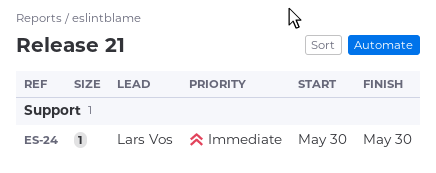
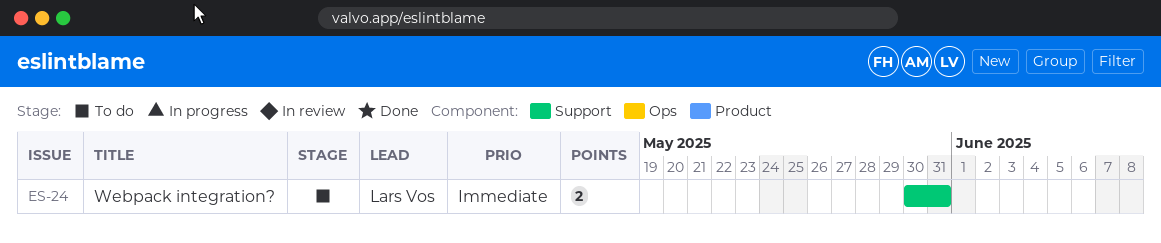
ES-24, estimate: 1 -> 2
ES-24, due: May 30 -> May 31

